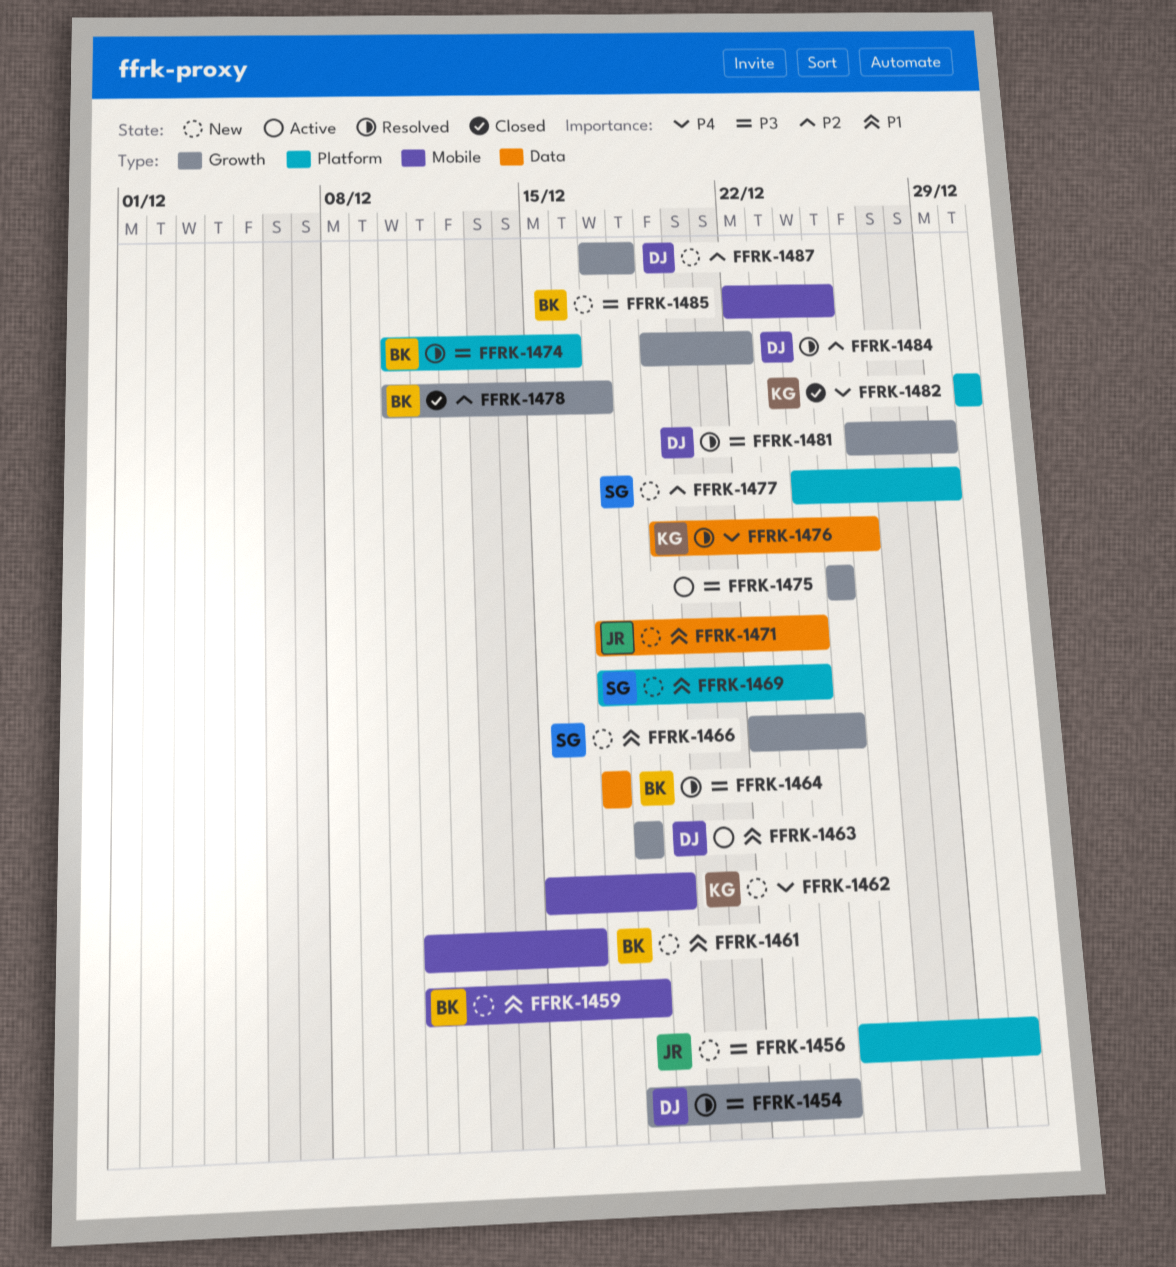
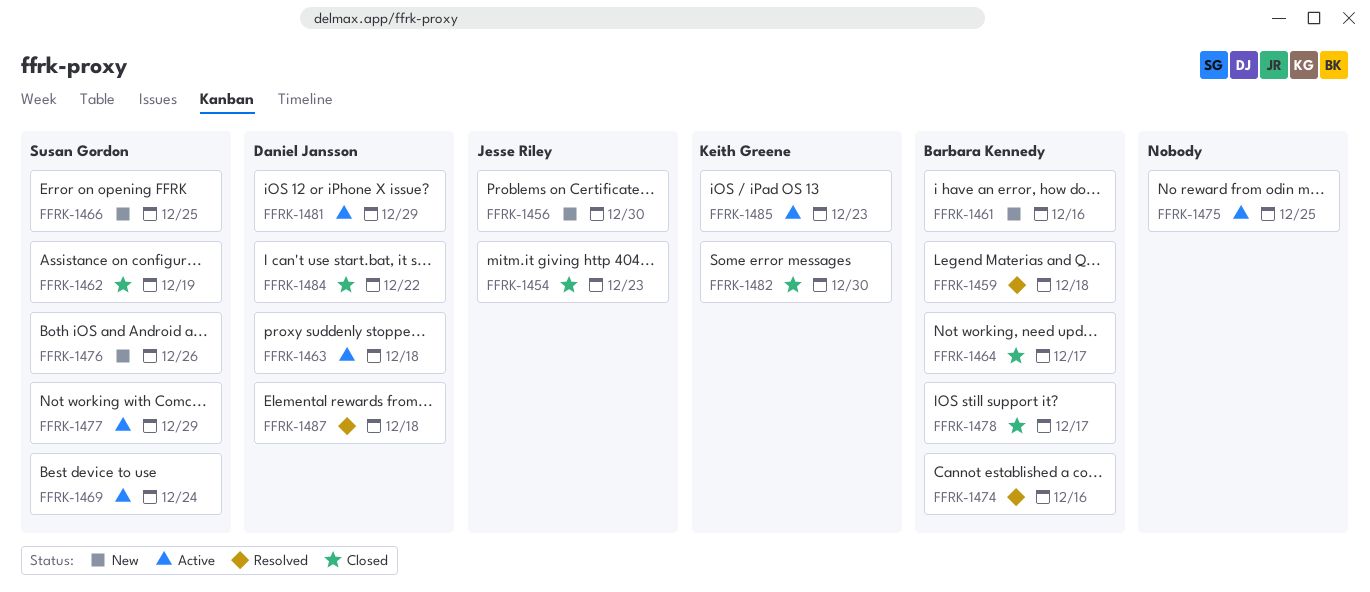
FFRK-1454, status: Resolved -> Closed
FFRK-1454, owner: Daniel Jansson -> Jesse Riley
FFRK-1454, due: Dec 24 -> Dec 23
FFRK-1459, status: New -> Resolved
FFRK-1462, status: New -> Closed
FFRK-1462, owner: Keith Greene -> Susan Gordon
FFRK-1464, status: Resolved -> Closed
FFRK-1469, status: New -> Active
FFRK-1471: present -> none
FFRK-1476, status: Resolved -> New
FFRK-1476, owner: Keith Greene -> Susan Gordon
FFRK-1477, status: New -> Active
FFRK-1481, status: Resolved -> Active
FFRK-1484, status: Resolved -> Closed
FFRK-1485, status: New -> Active
FFRK-1485, owner: Barbara Kennedy -> Keith Greene
FFRK-1485, due: Dec 25 -> Dec 23
FFRK-1487, status: New -> Resolved

